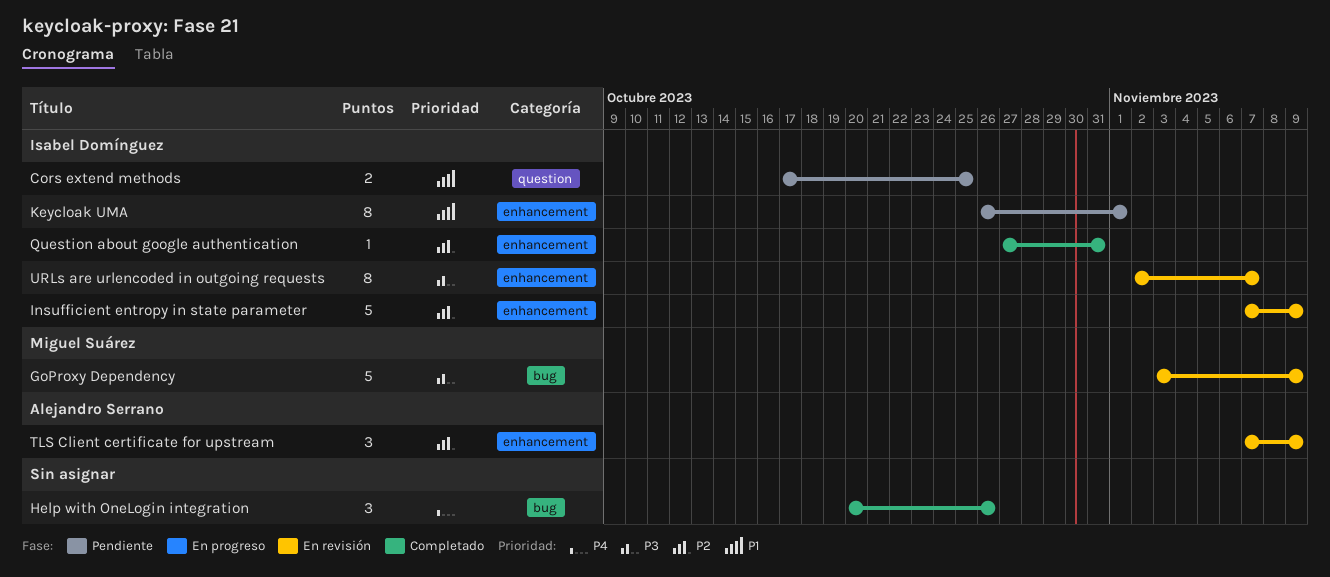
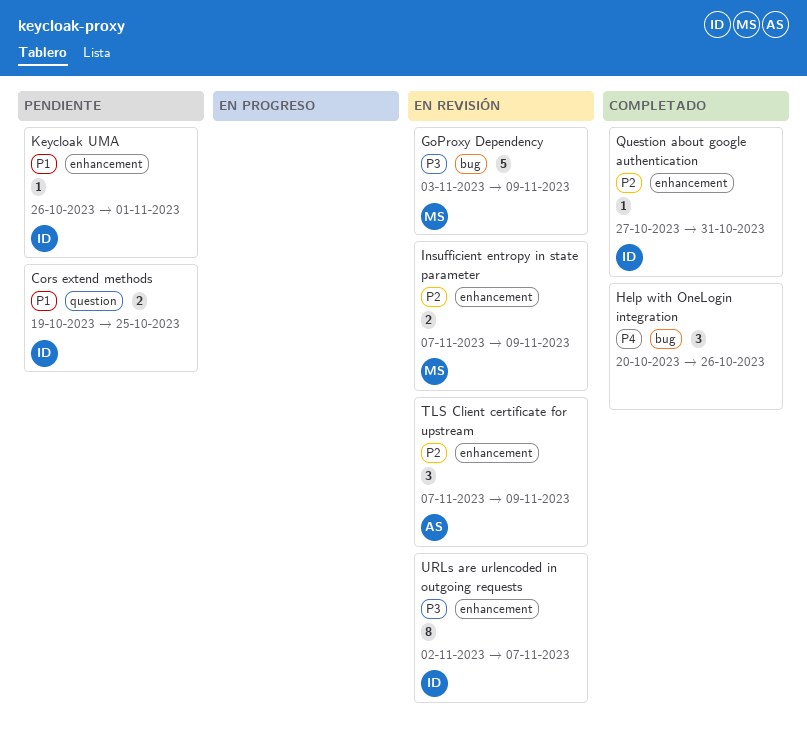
Cors extend methods, start: Oct 17 -> Oct 19
Insufficient entropy in state parameter, owner: Isabel Domínguez -> Miguel Suárez
Insufficient entropy in state parameter, estimate: 5 -> 2
Keycloak UMA, estimate: 8 -> 1

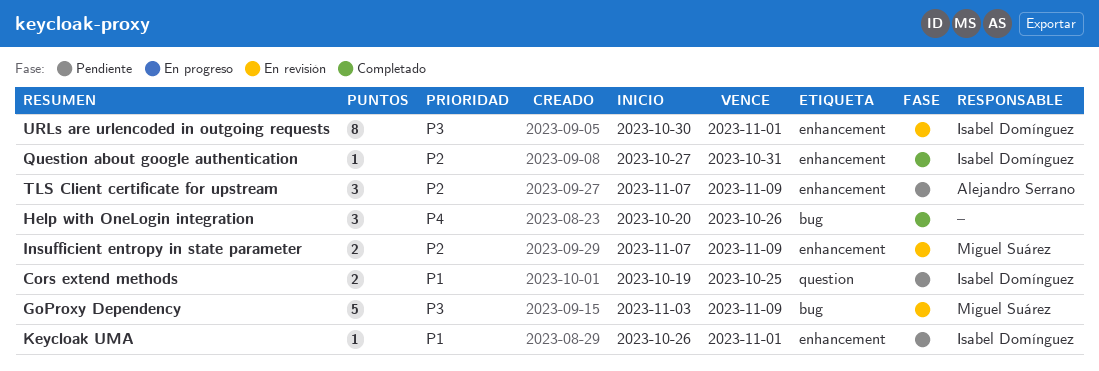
TLS Client certificate for upstream, status: En revisión -> Pendiente
URLs are urlencoded in outgoing requests, start: Nov 2 -> Oct 30
URLs are urlencoded in outgoing requests, due: Nov 7 -> Nov 1

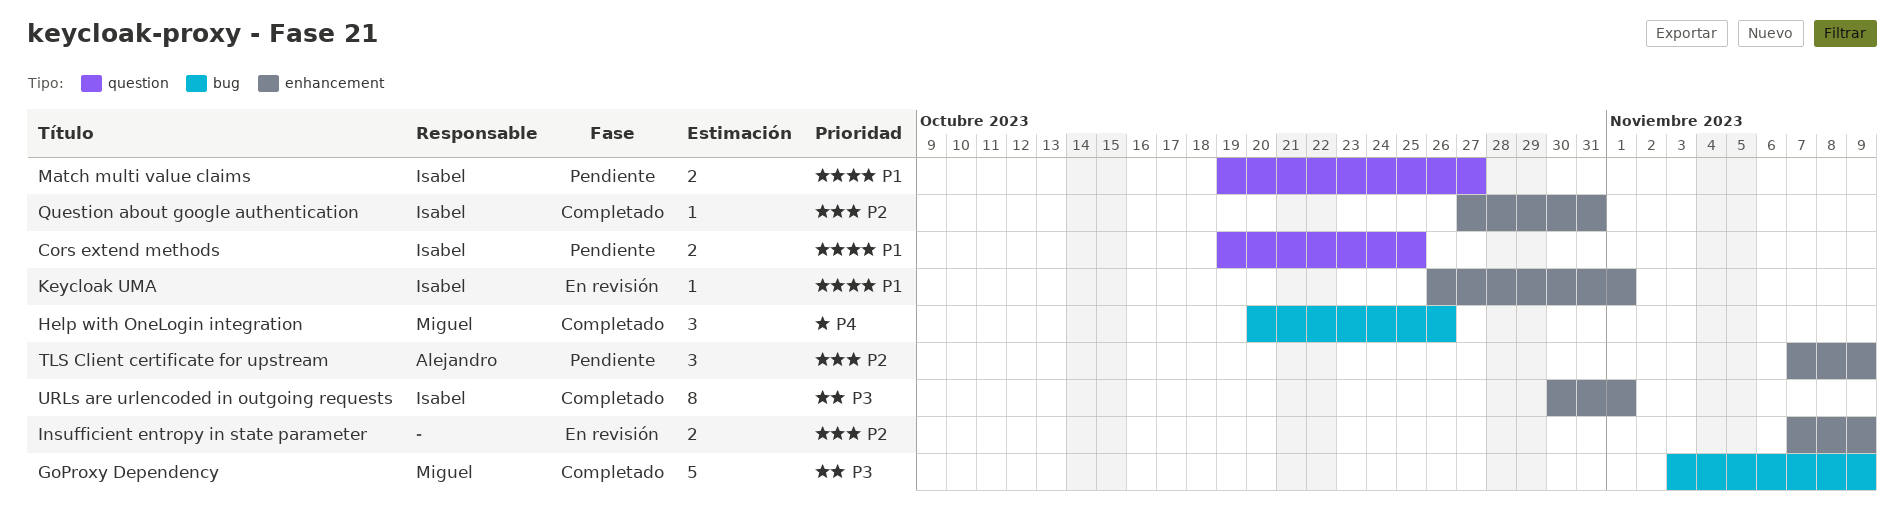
GoProxy Dependency, status: En revisión -> Completado
Help with OneLogin integration, owner: none -> Miguel Suárez
Insufficient entropy in state parameter, owner: Miguel Suárez -> none
Keycloak UMA, status: Pendiente -> En revisión
Match multi value claims: none -> present
URLs are urlencoded in outgoing requests, status: En revisión -> Completado

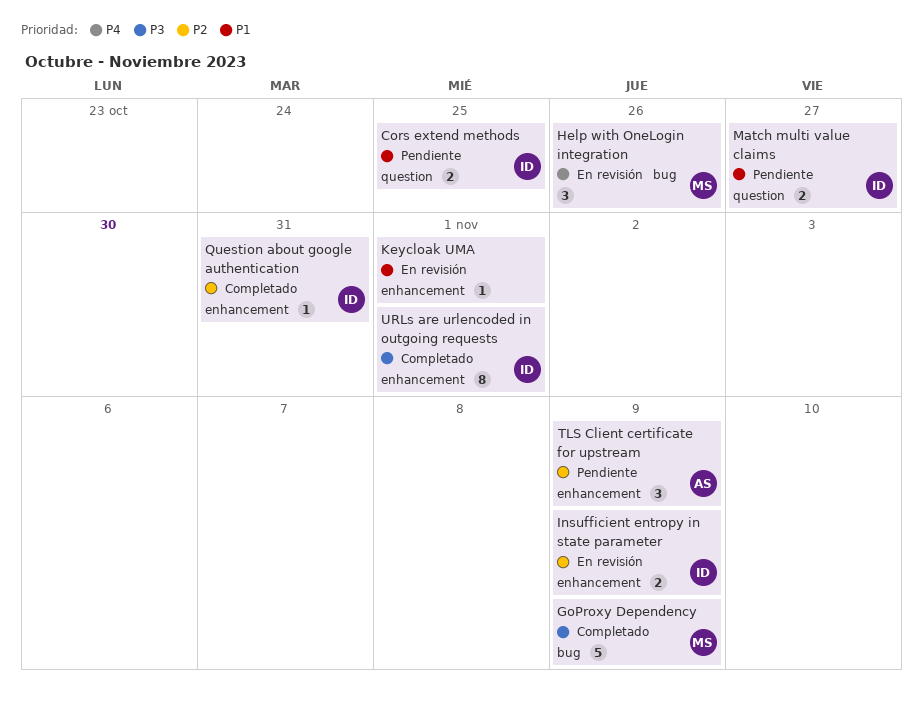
Help with OneLogin integration, status: Completado -> En revisión
Insufficient entropy in state parameter, owner: none -> Isabel
Keycloak UMA, owner: Isabel -> none

